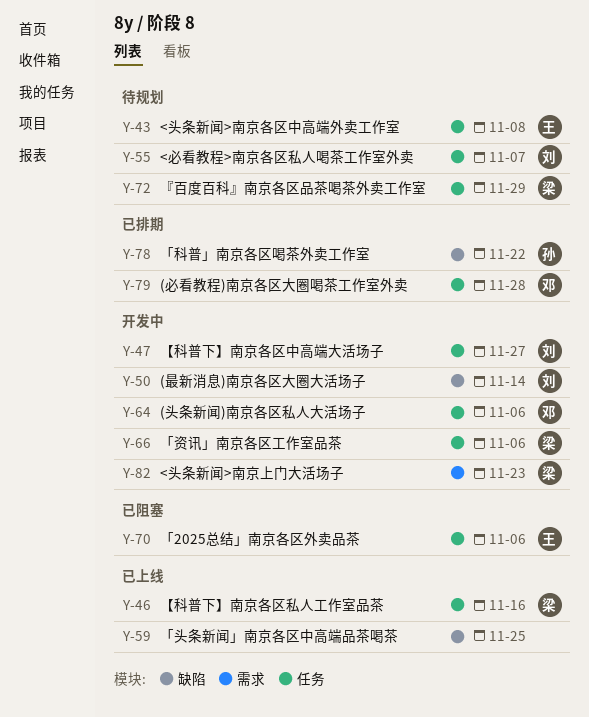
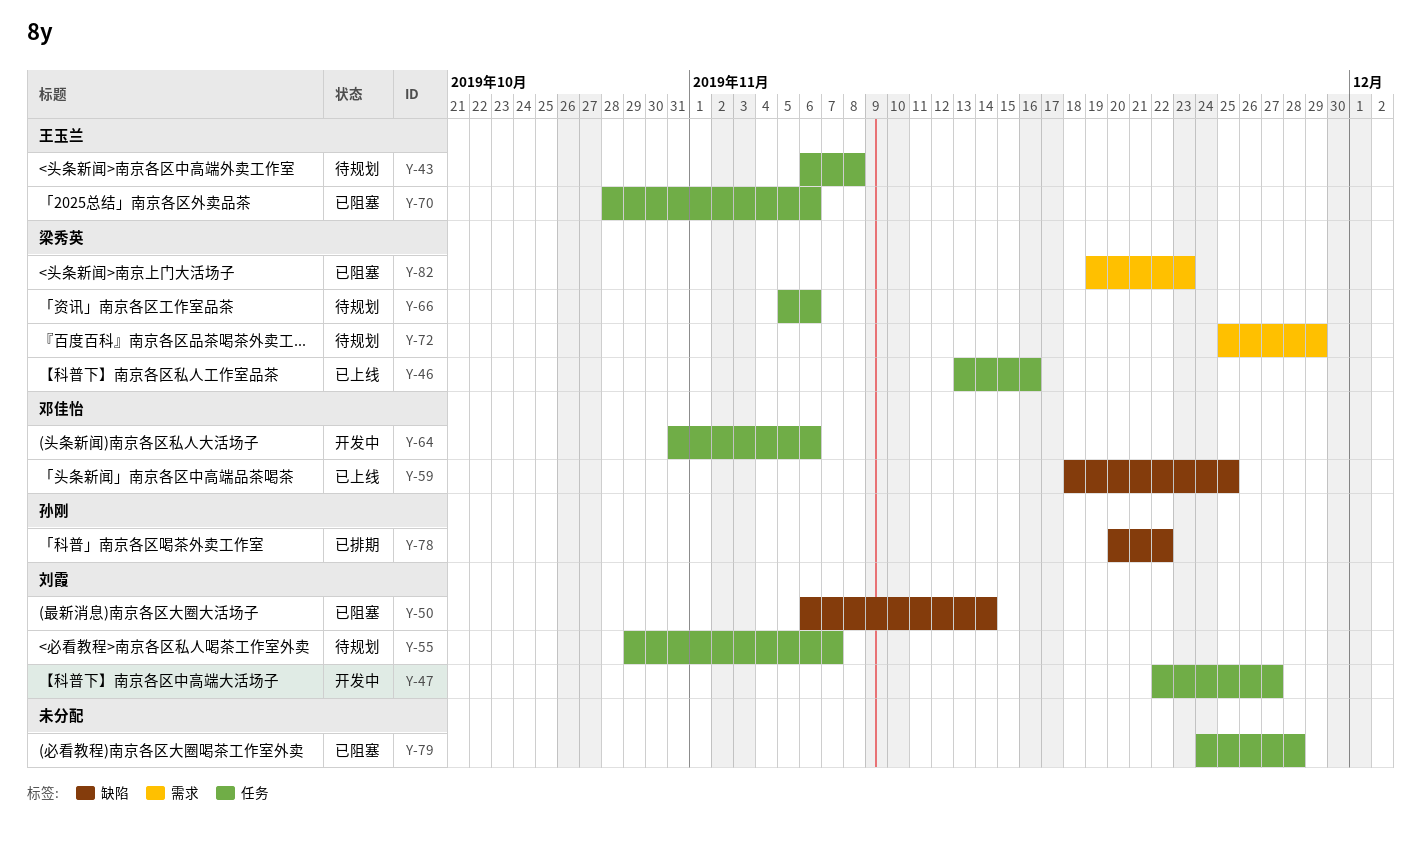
Y-50, status: 开发中 -> 已阻塞
Y-59, owner: none -> 邓佳怡
Y-66, status: 开发中 -> 待规划
Y-72, label: 任务 -> 需求
Y-79, status: 已排期 -> 已阻塞
Y-79, owner: 邓佳怡 -> none
Y-82, status: 开发中 -> 已阻塞

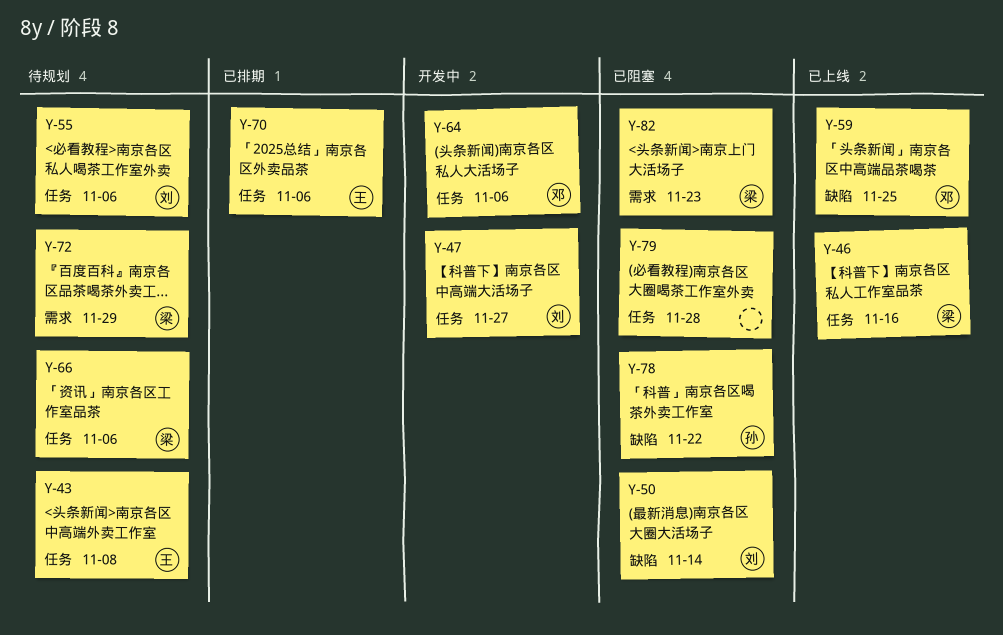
Y-55, due: Nov 7 -> Nov 6
Y-70, status: 已阻塞 -> 已排期
Y-78, status: 已排期 -> 已阻塞

